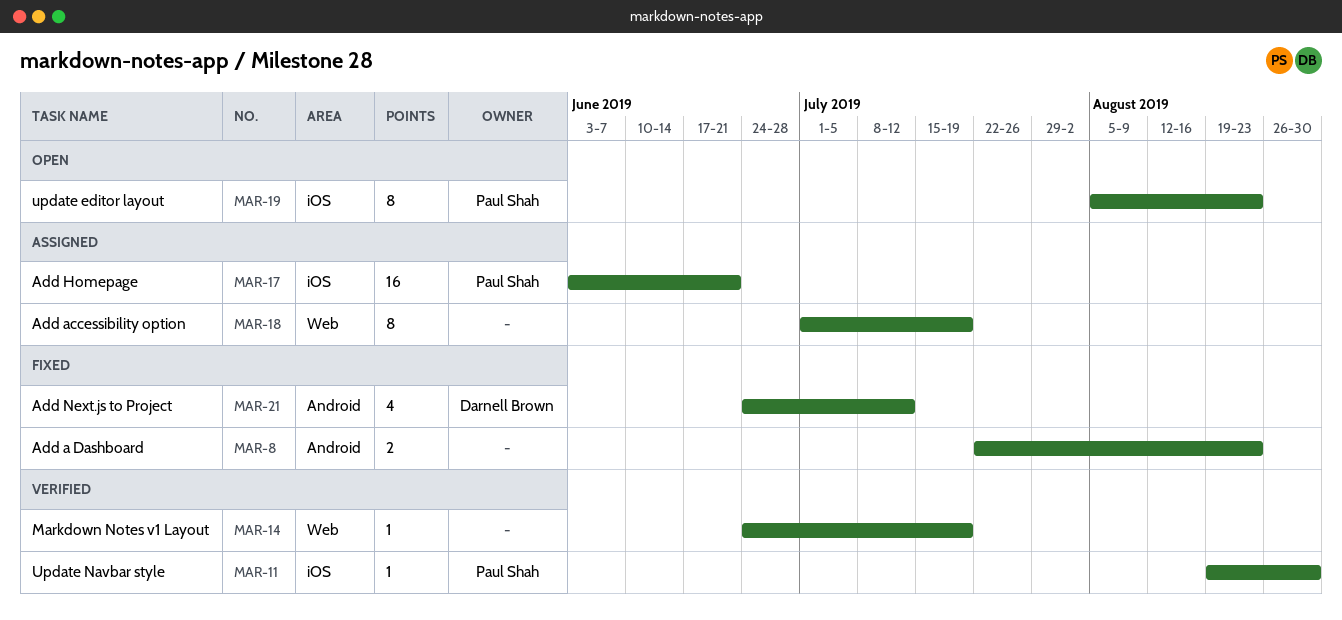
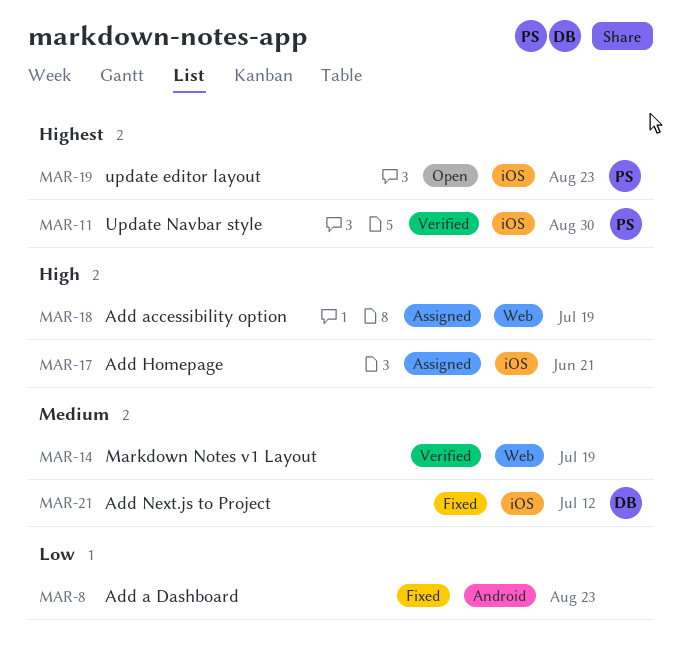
MAR-17, owner: Paul Shah -> none
MAR-21, label: Android -> iOS

